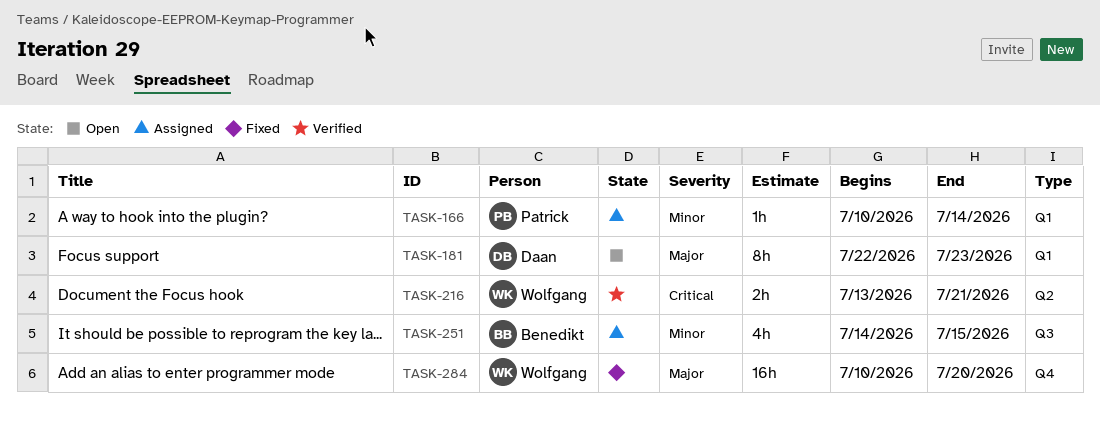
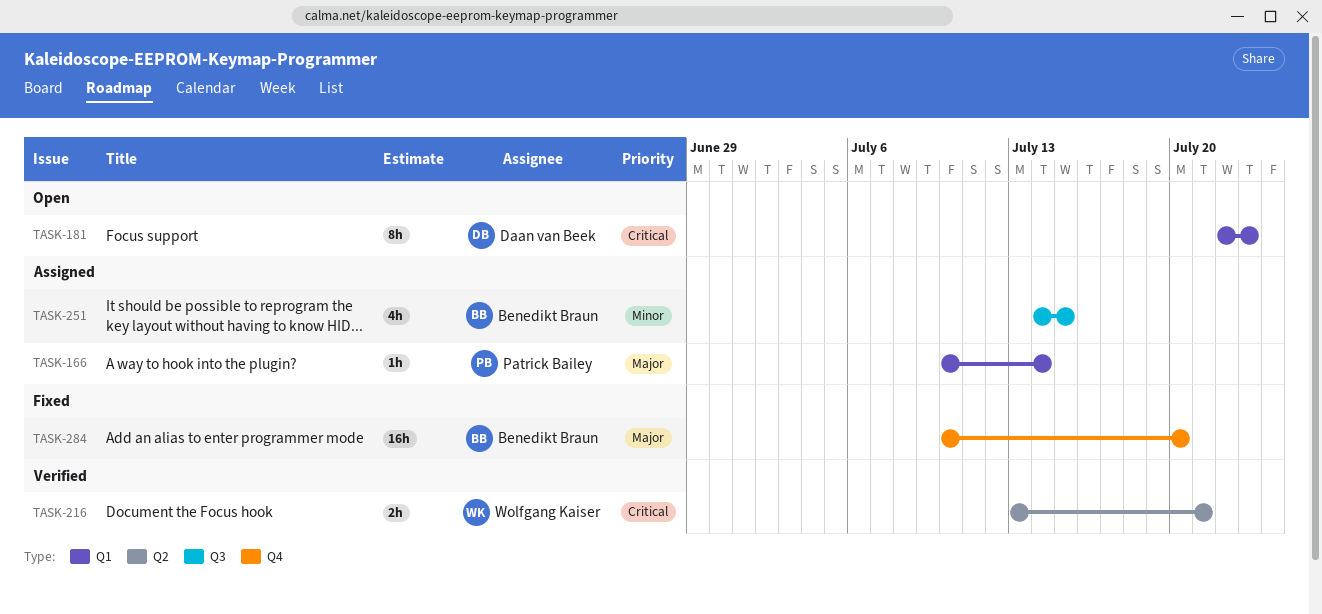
TASK-166, priority: Minor -> Major
TASK-181, priority: Major -> Critical
TASK-284, owner: Wolfgang Kaiser -> Benedikt Braun

